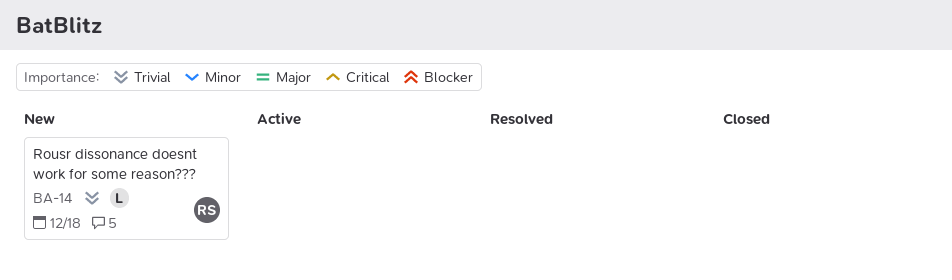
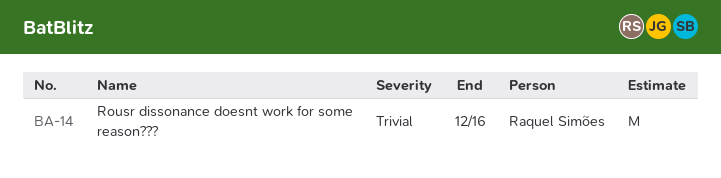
BA-14, estimate: L -> M
BA-14, due: Dec 18 -> Dec 16

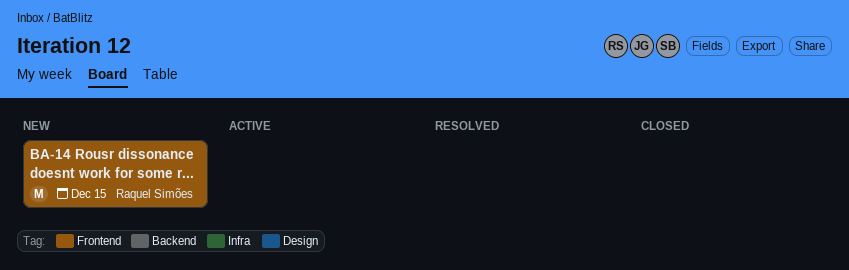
BA-14, due: Dec 16 -> Dec 15

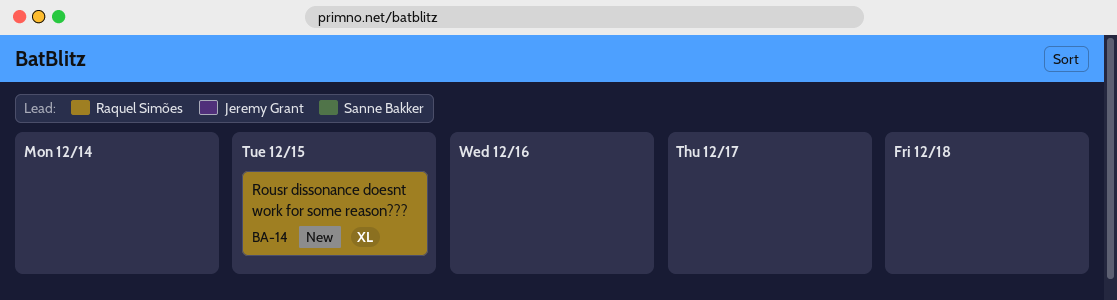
BA-14, estimate: M -> XL

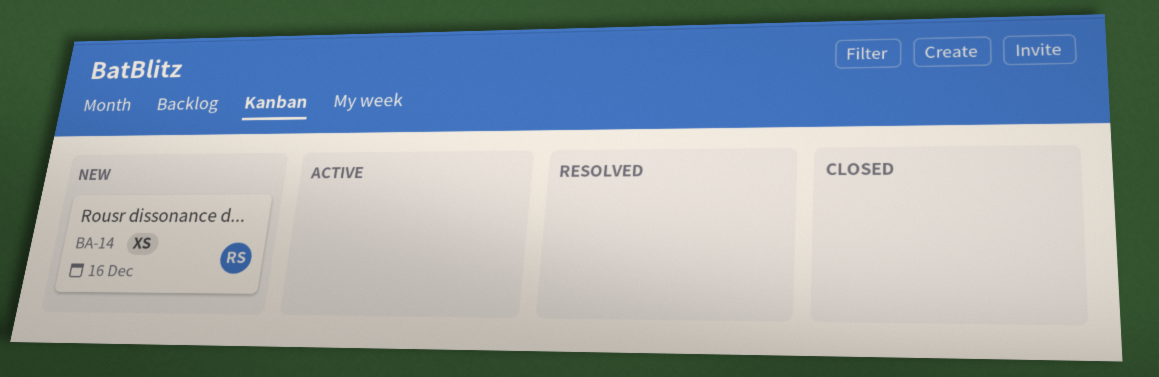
BA-14, estimate: XL -> XS
BA-14, due: Dec 15 -> Dec 16

